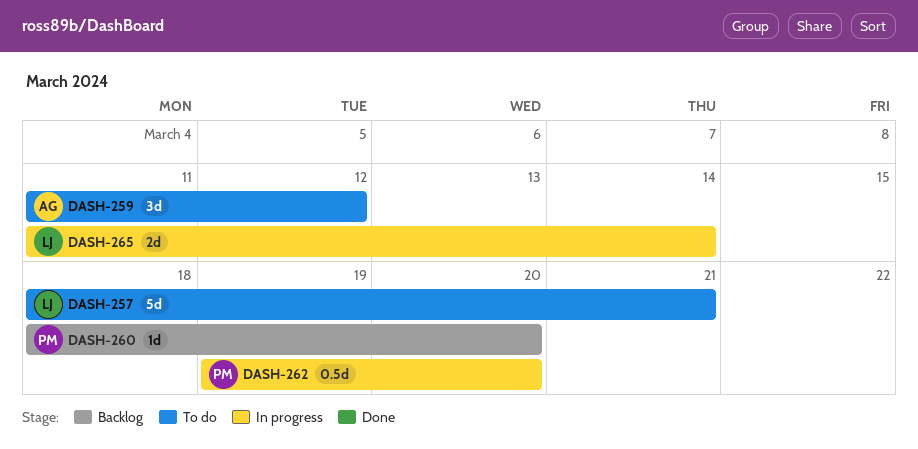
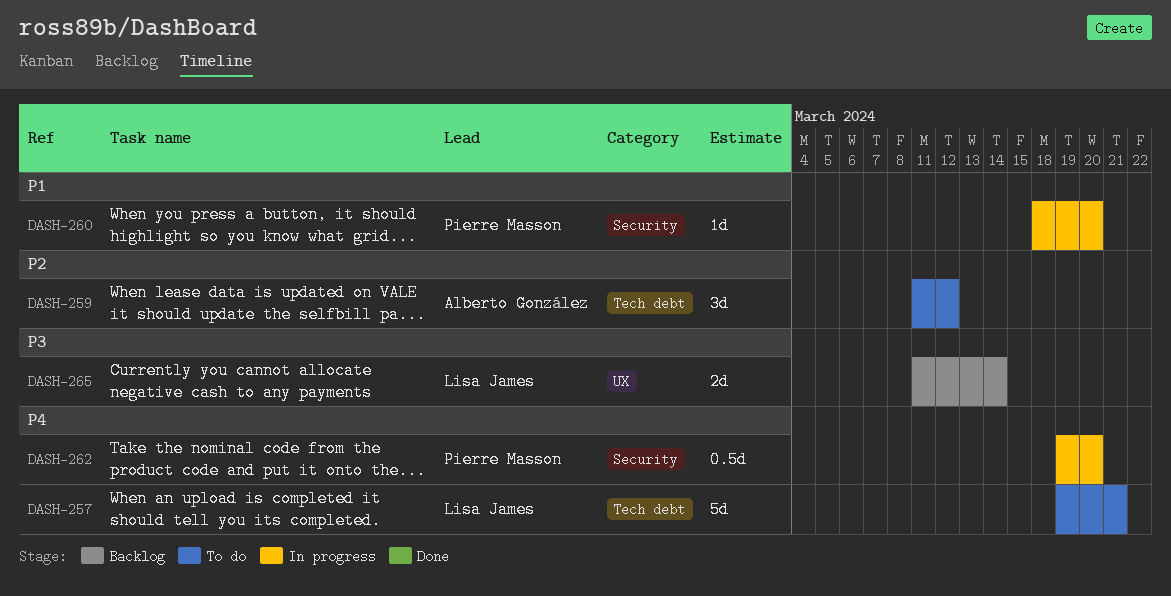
DASH-257, start: Mar 18 -> Mar 19
DASH-260, status: Backlog -> In progress
DASH-265, status: In progress -> Backlog

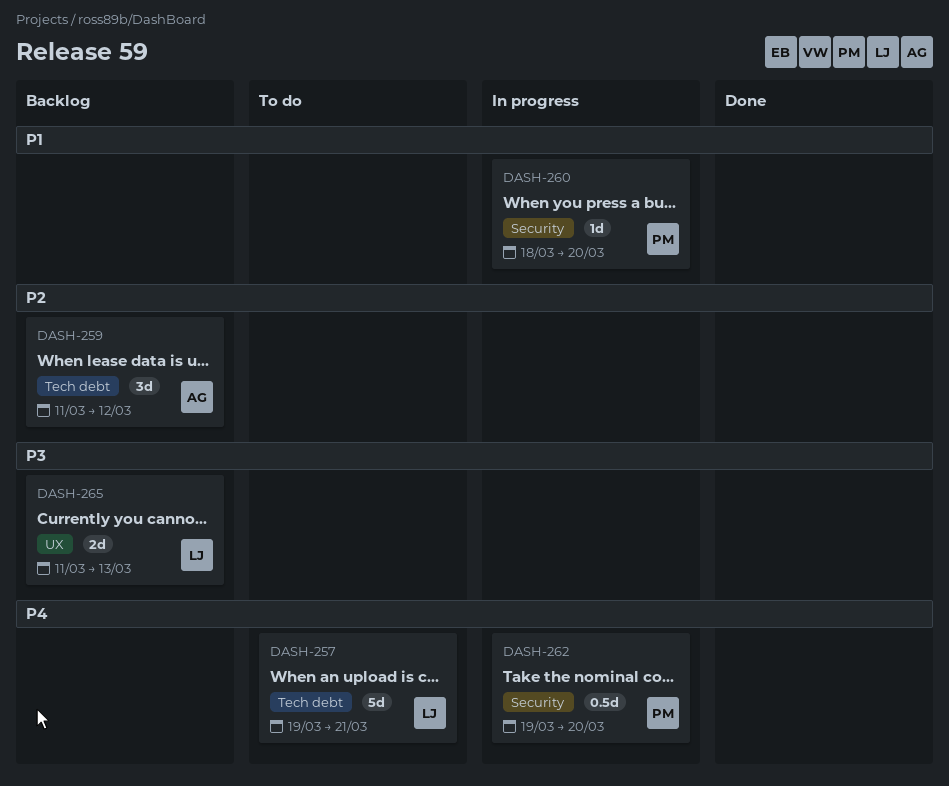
DASH-259, status: To do -> Backlog
DASH-265, due: Mar 14 -> Mar 13

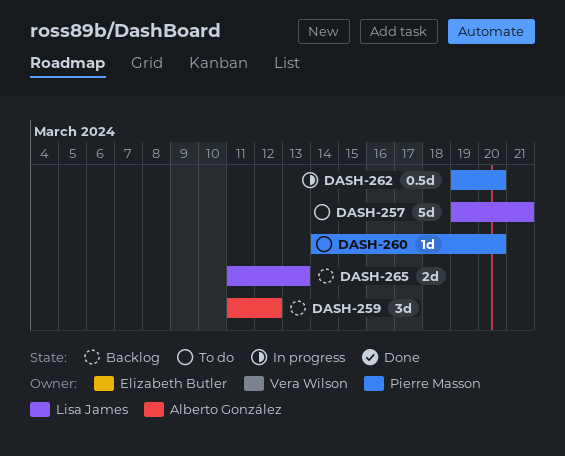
DASH-260, status: In progress -> To do
DASH-260, start: Mar 18 -> Mar 14

